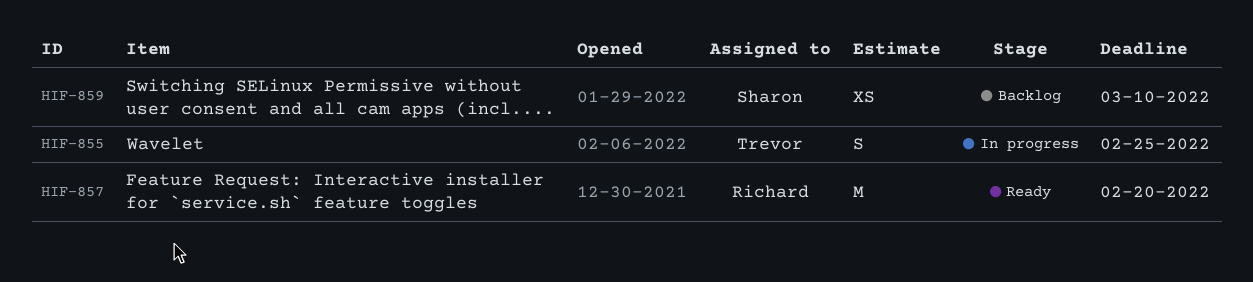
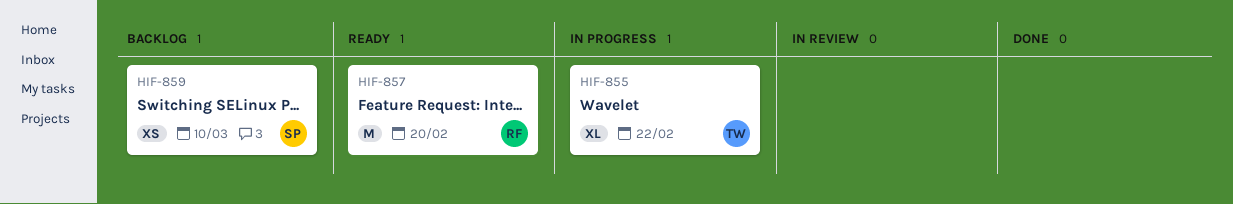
HIF-855, estimate: S -> XL
HIF-855, due: Feb 25 -> Feb 22

